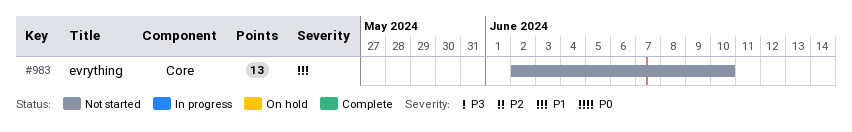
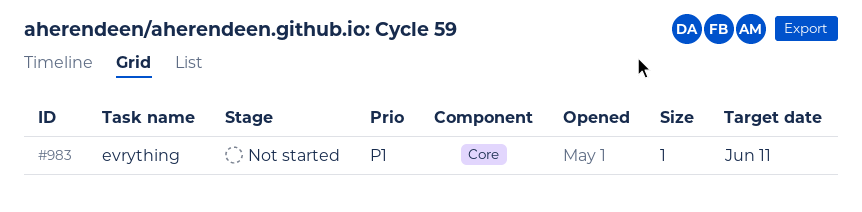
#983, estimate: 13 -> 1
#983, due: Jun 10 -> Jun 11

